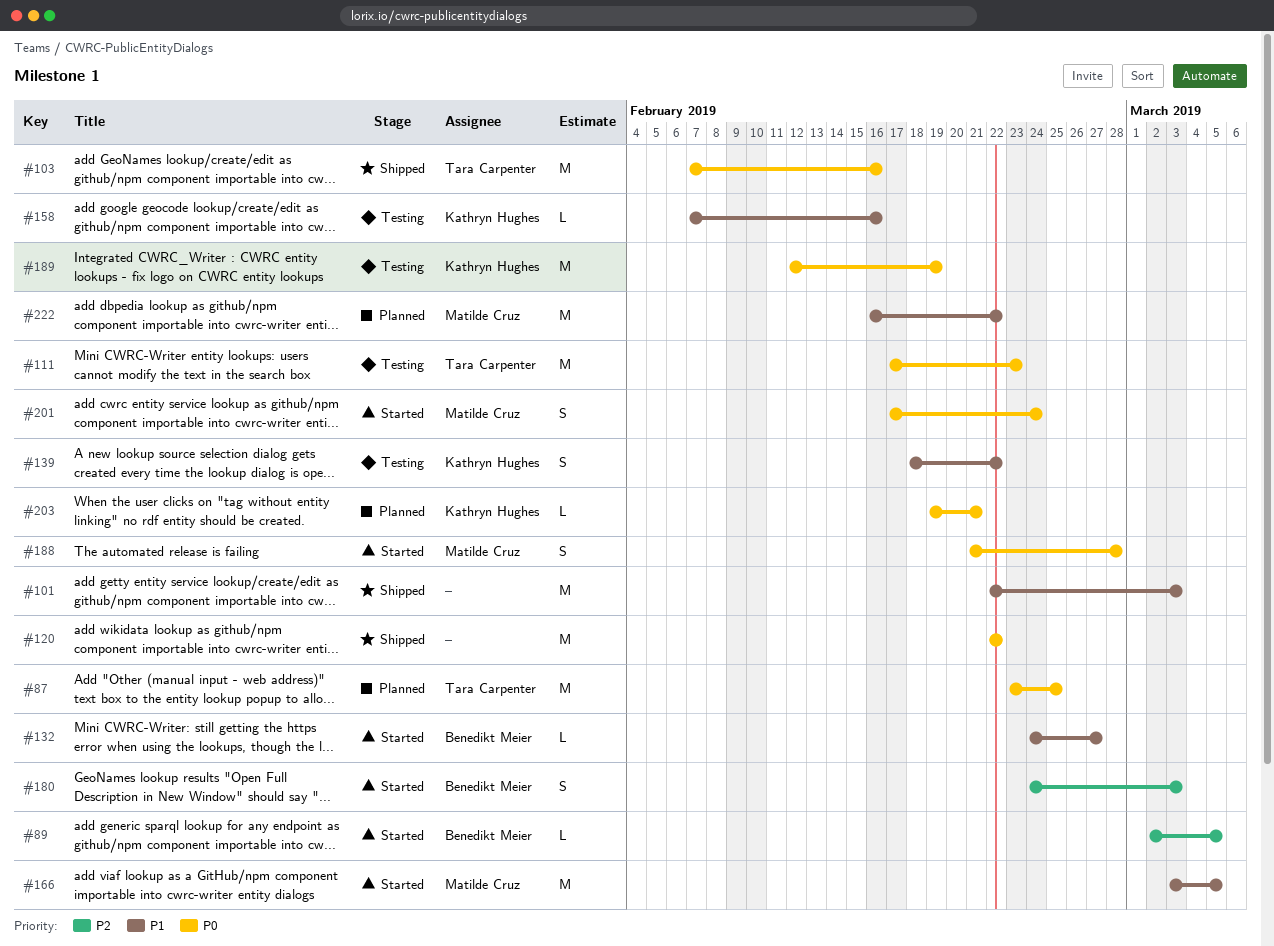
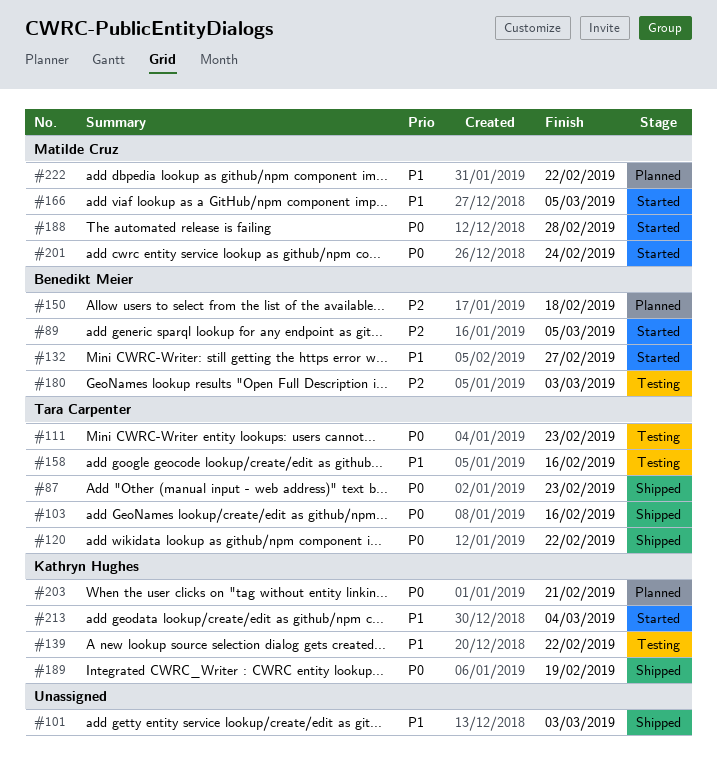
#87, status: Planned -> Shipped
#87, due: Feb 25 -> Feb 23
#120, owner: none -> Tara Carpenter
#150: none -> present
#158, owner: Kathryn Hughes -> Tara Carpenter
#180, status: Started -> Testing
#189, status: Testing -> Shipped
#213: none -> present

